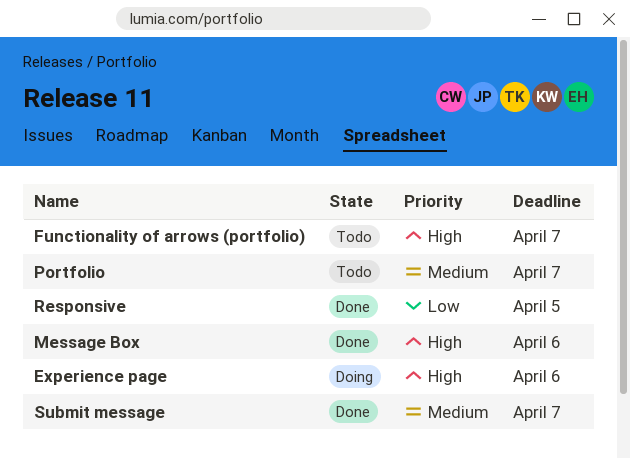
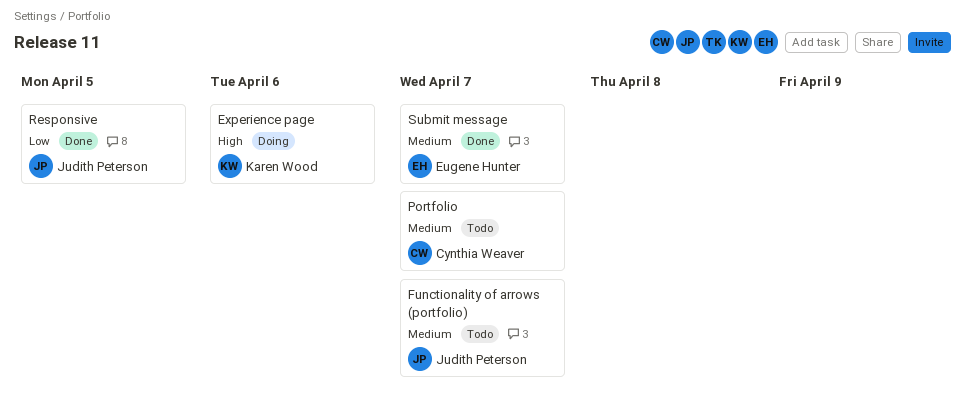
Functionality of arrows (portfolio), priority: High -> Medium
Message Box: present -> none

